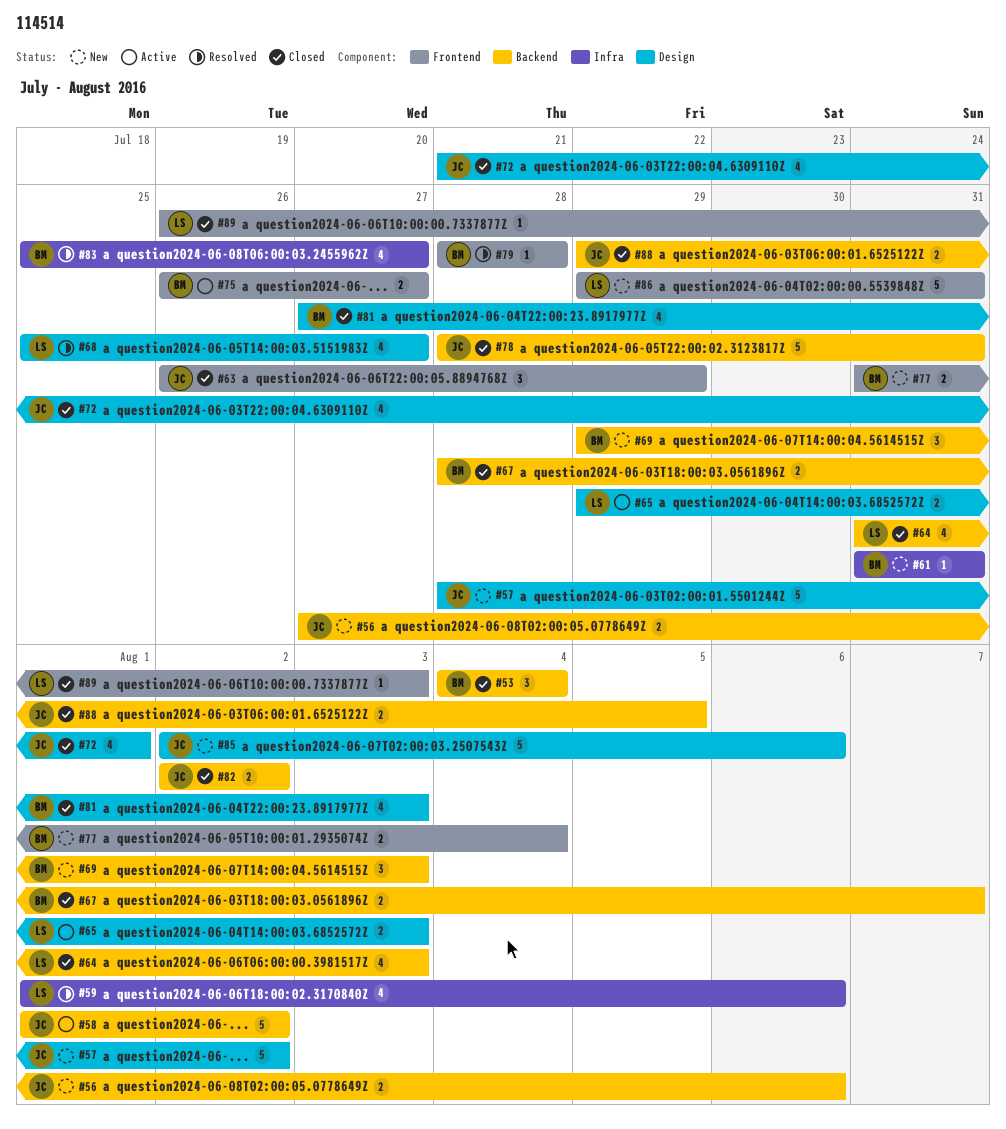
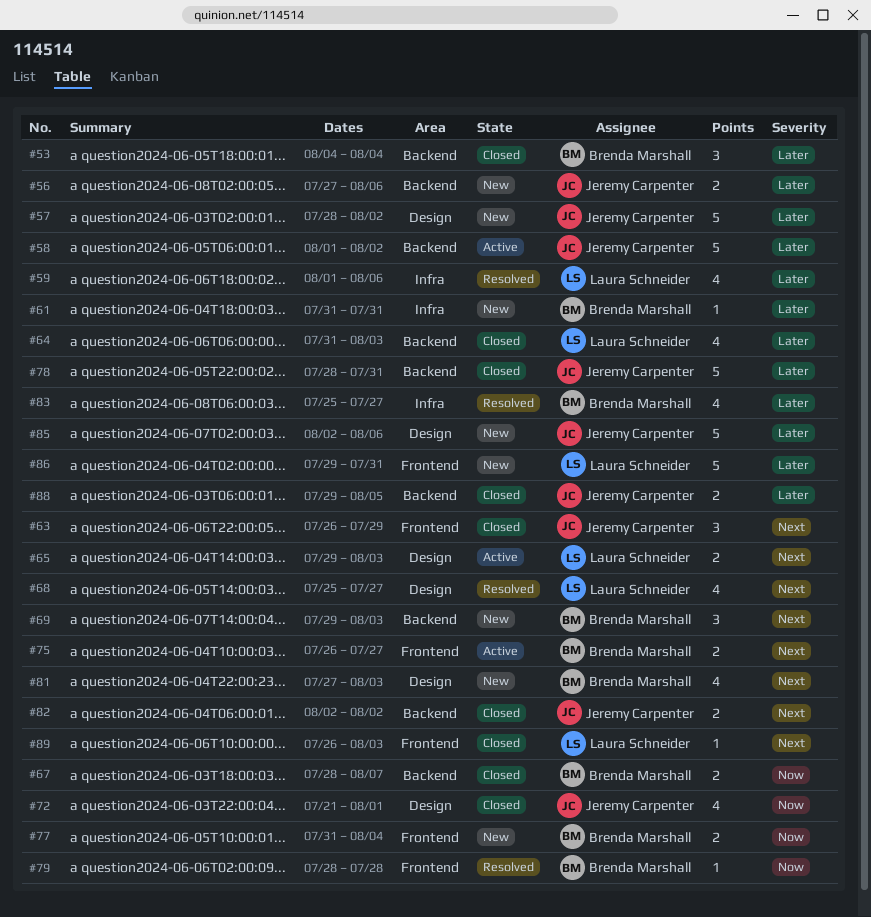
#81, status: Closed -> New

